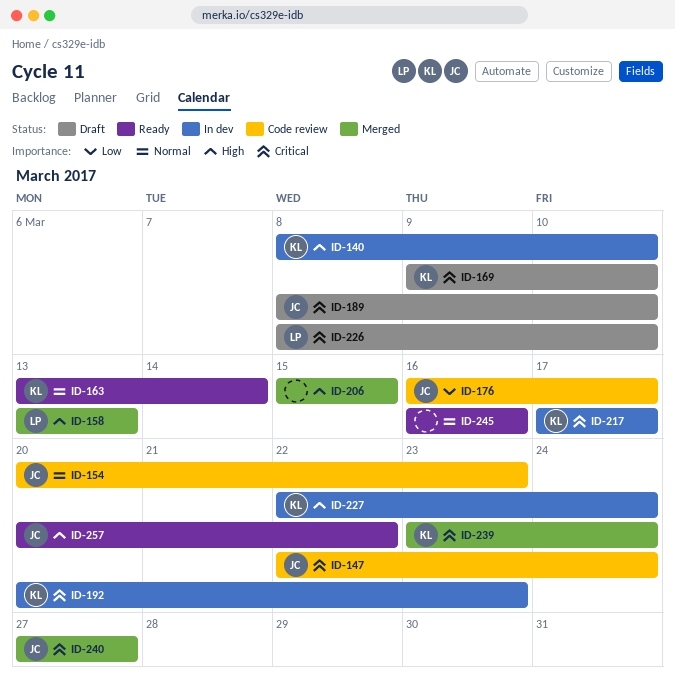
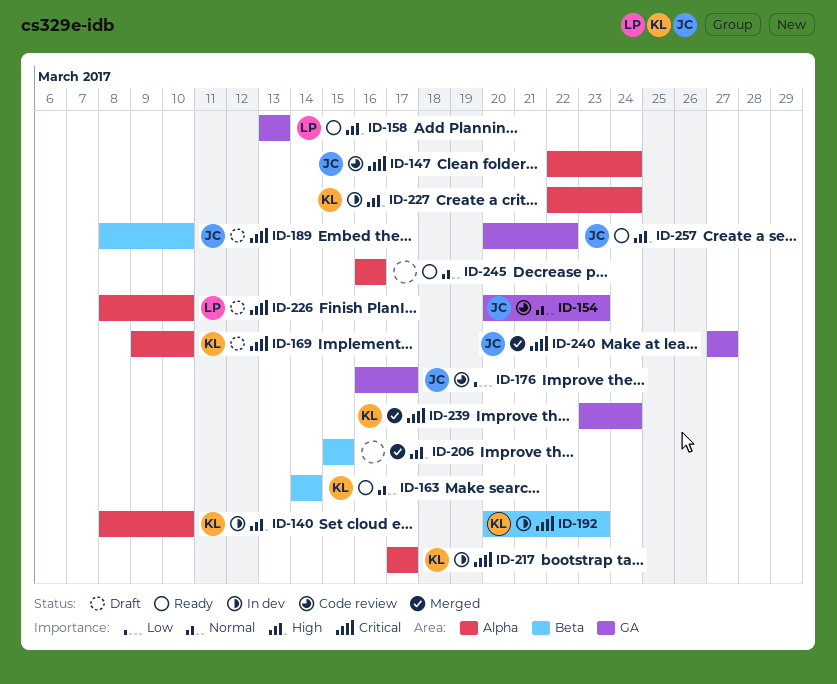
ID-158, status: Merged -> Ready
ID-163, start: Mar 13 -> Mar 14

